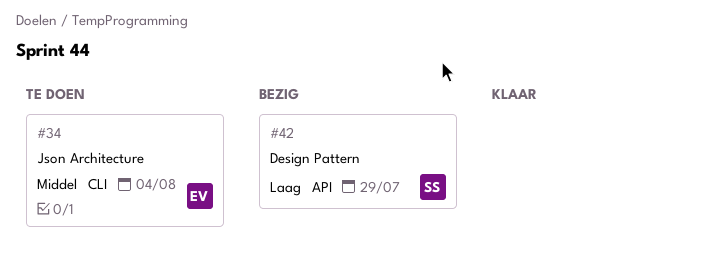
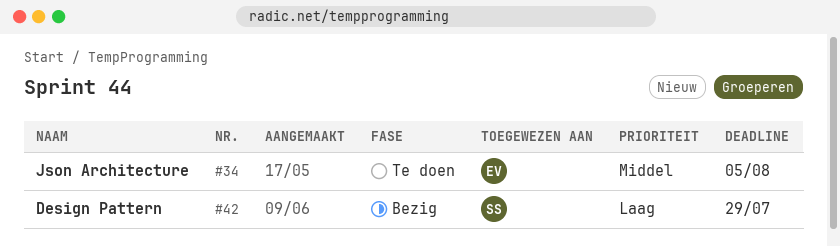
#34, due: Aug 4 -> Aug 5

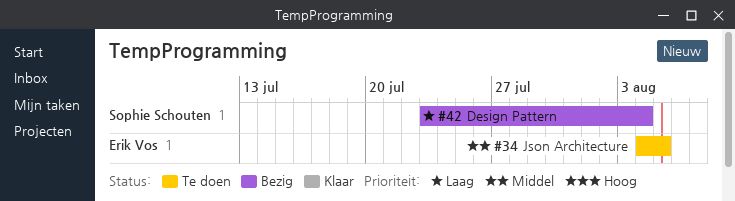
#42, due: Jul 29 -> Aug 4

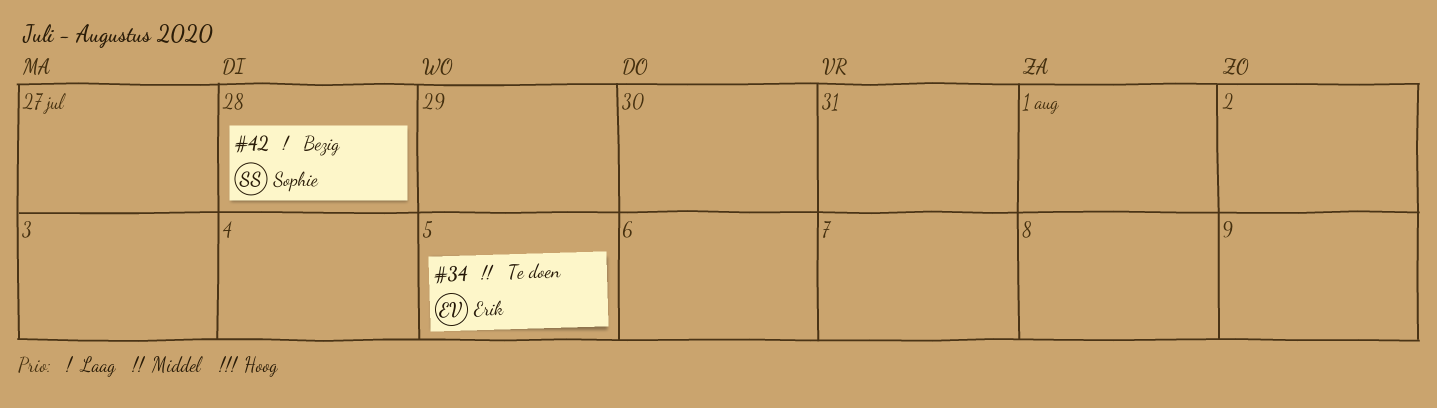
#42, due: Aug 4 -> Jul 28

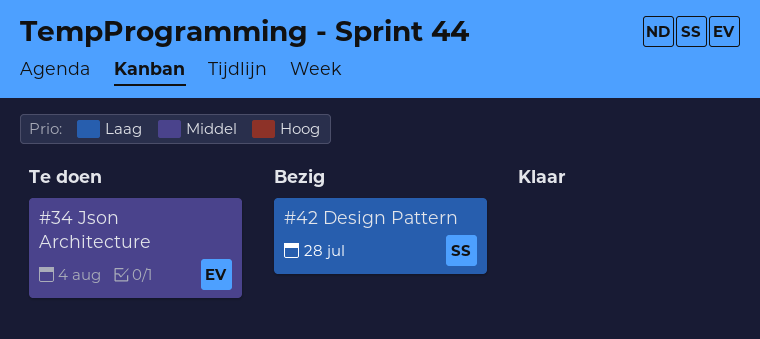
#34, due: Aug 5 -> Aug 4

